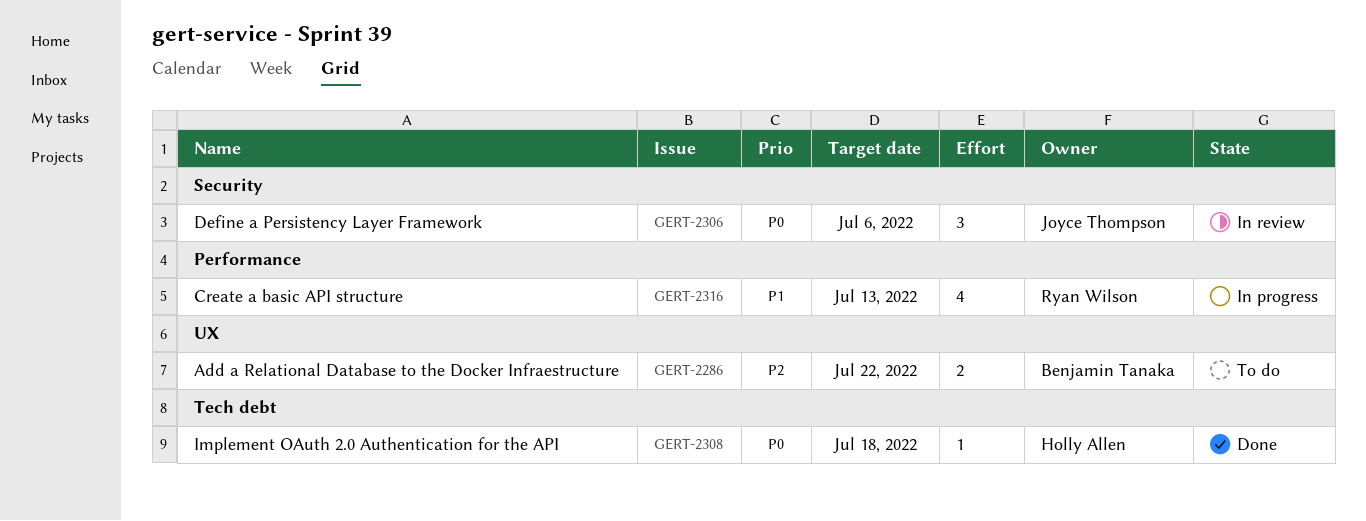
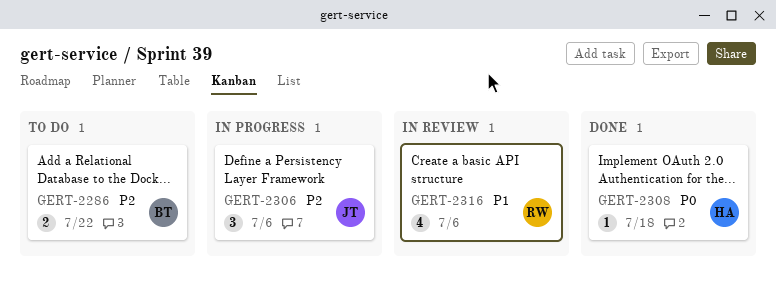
GERT-2306, status: In review -> In progress
GERT-2306, priority: P0 -> P2
GERT-2316, status: In progress -> In review
GERT-2316, due: Jul 13 -> Jul 6

